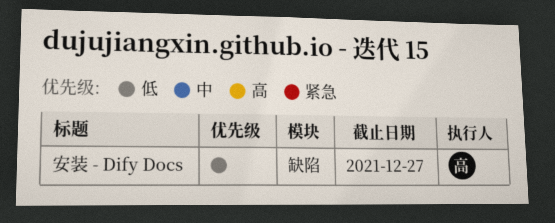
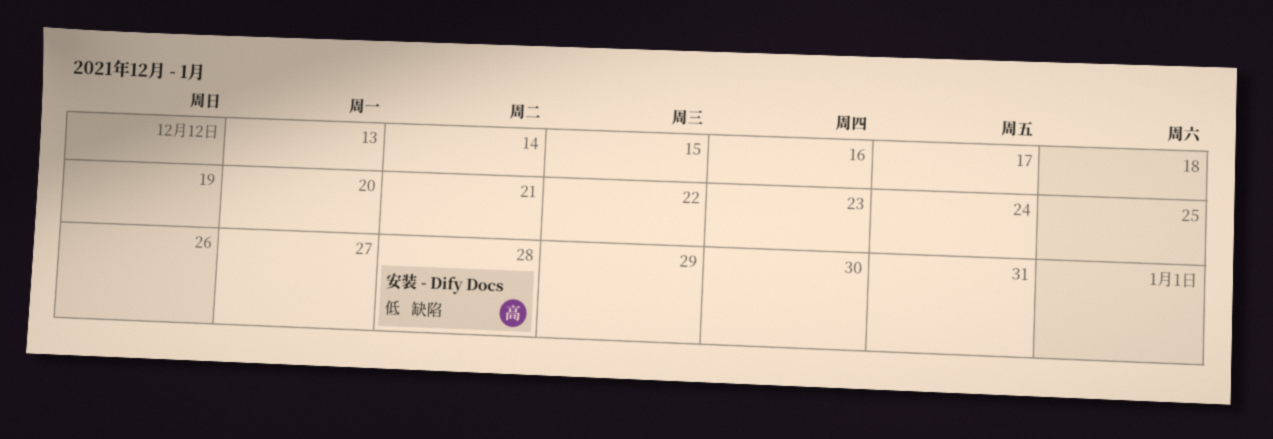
安装 - Dify Docs, due: Dec 27 -> Dec 28

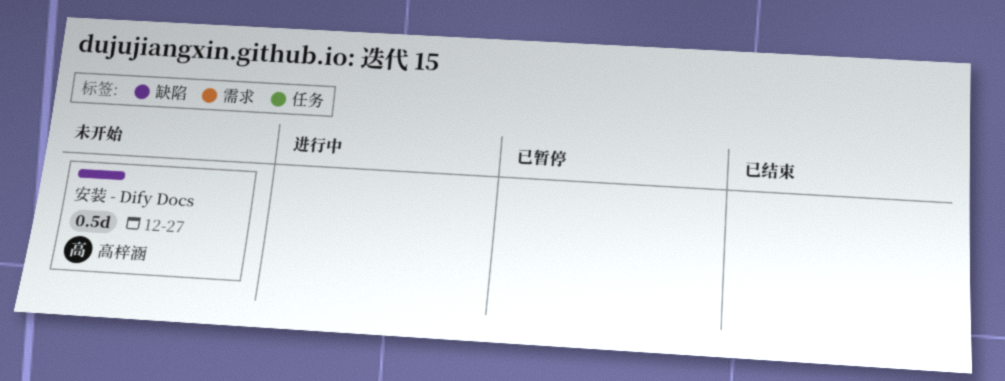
安装 - Dify Docs, due: Dec 28 -> Dec 27

